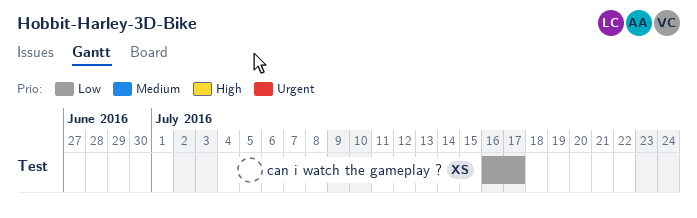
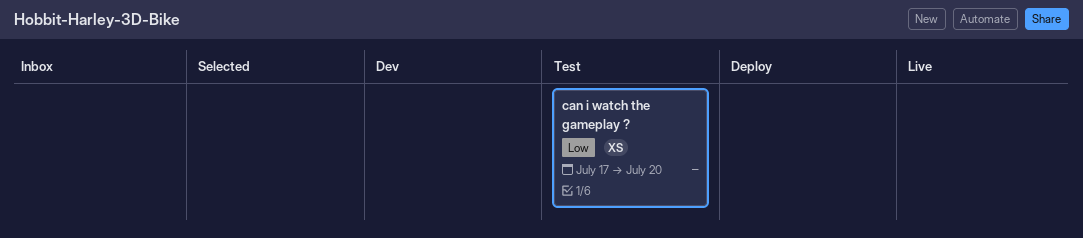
can i watch the gameplay ?, start: Jul 16 -> Jul 17
can i watch the gameplay ?, due: Jul 17 -> Jul 20

